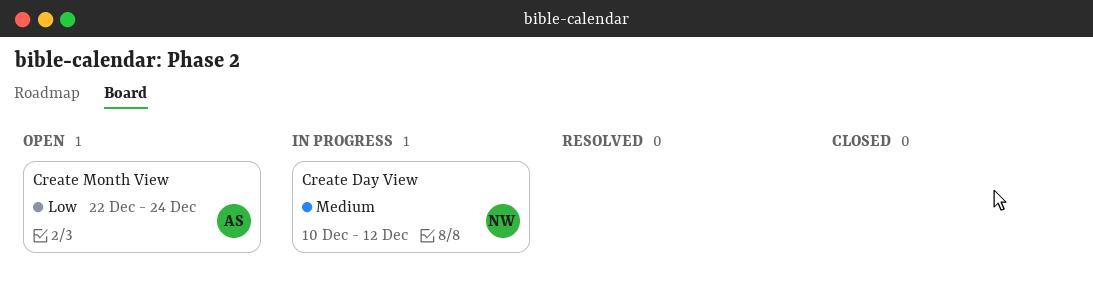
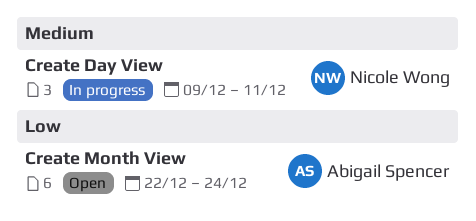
Create Day View, start: Dec 10 -> Dec 9
Create Day View, due: Dec 12 -> Dec 11

